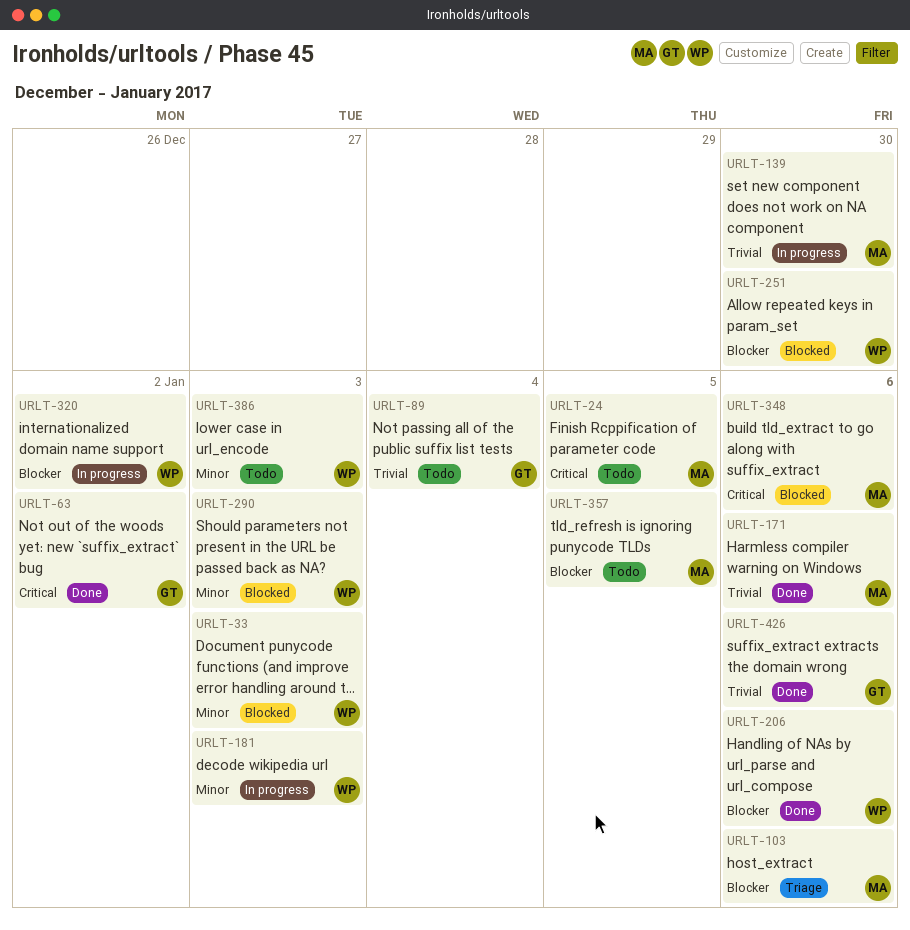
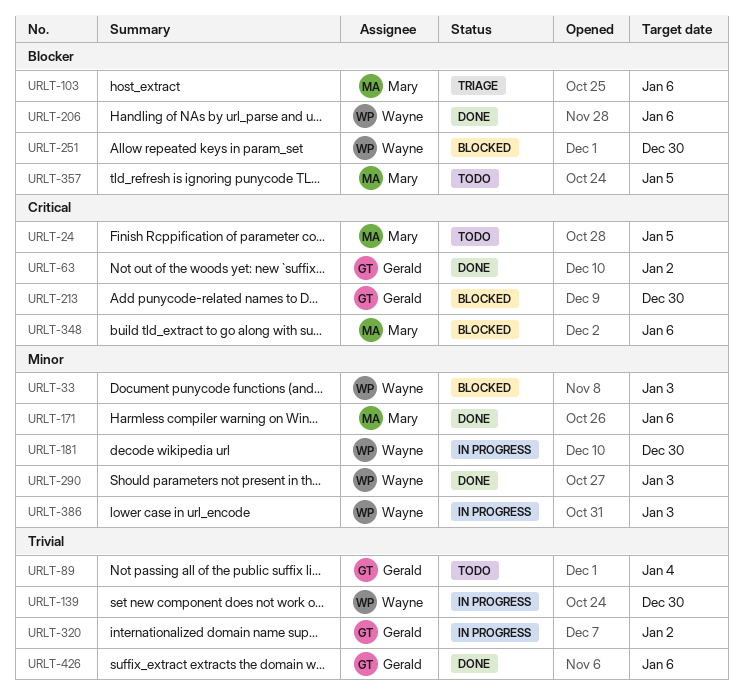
URLT-139, owner: Mary -> Wayne
URLT-171, priority: Trivial -> Minor
URLT-181, due: Jan 3 -> Dec 30
URLT-213: none -> present
URLT-290, status: Blocked -> Done
URLT-320, owner: Wayne -> Gerald
URLT-320, priority: Blocker -> Trivial
URLT-386, status: Todo -> In progress

